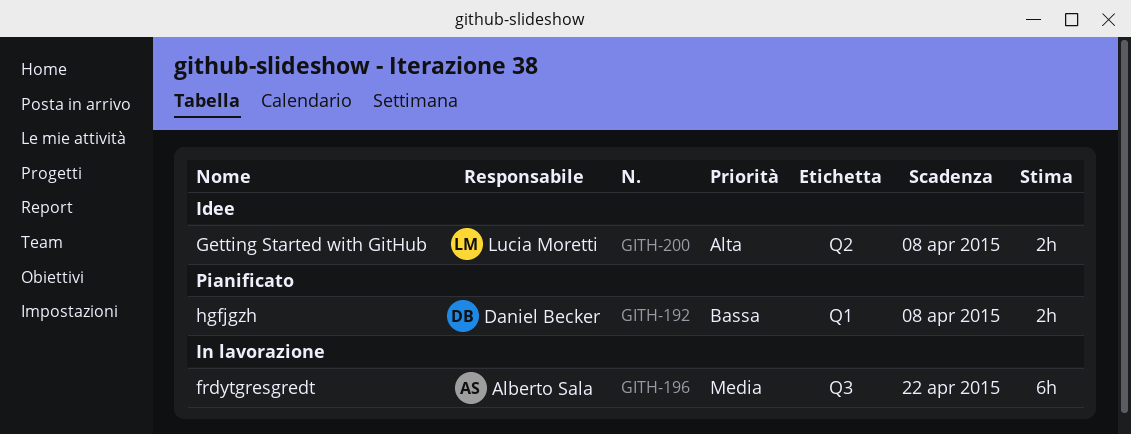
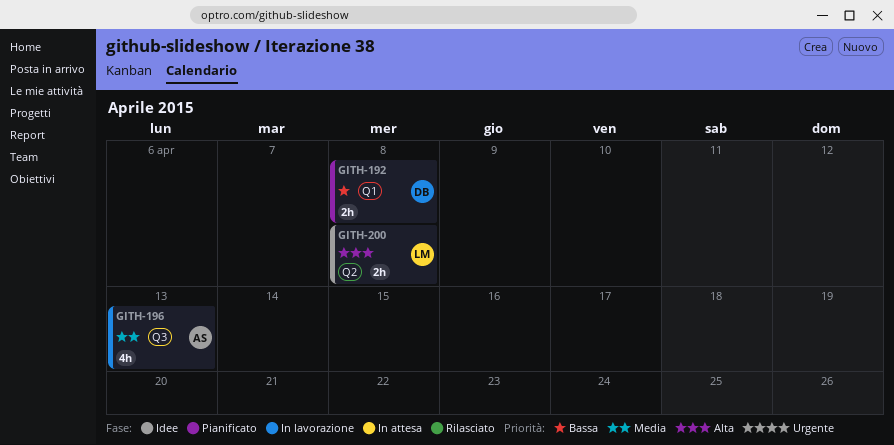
GITH-196, estimate: 6h -> 4h
GITH-196, due: Apr 22 -> Apr 13

